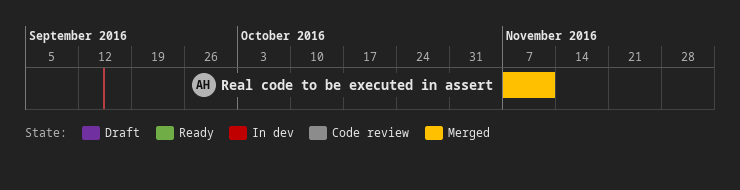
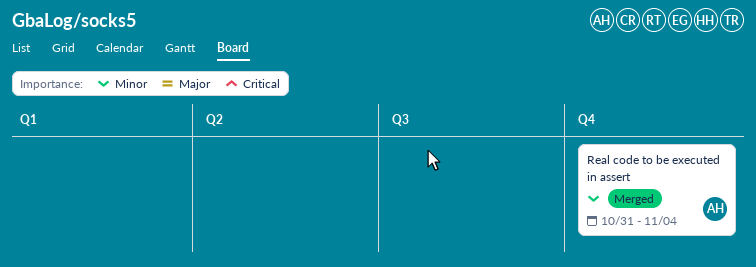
Real code to be executed in assert, start: Nov 7 -> Oct 31
Real code to be executed in assert, due: Nov 11 -> Nov 4

